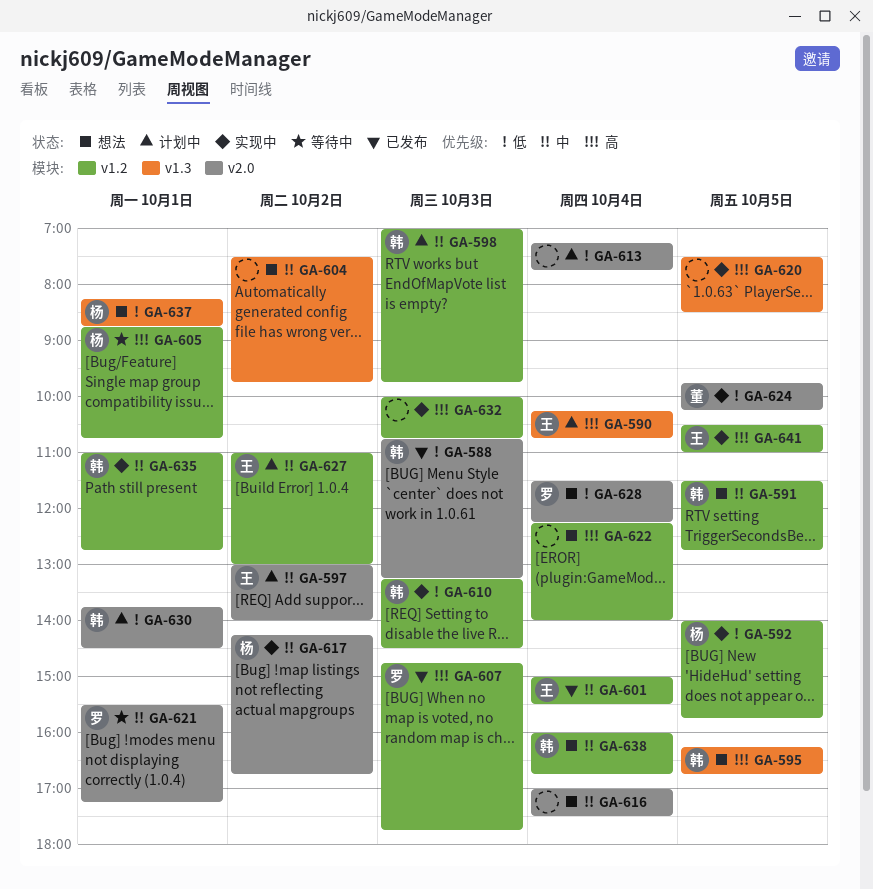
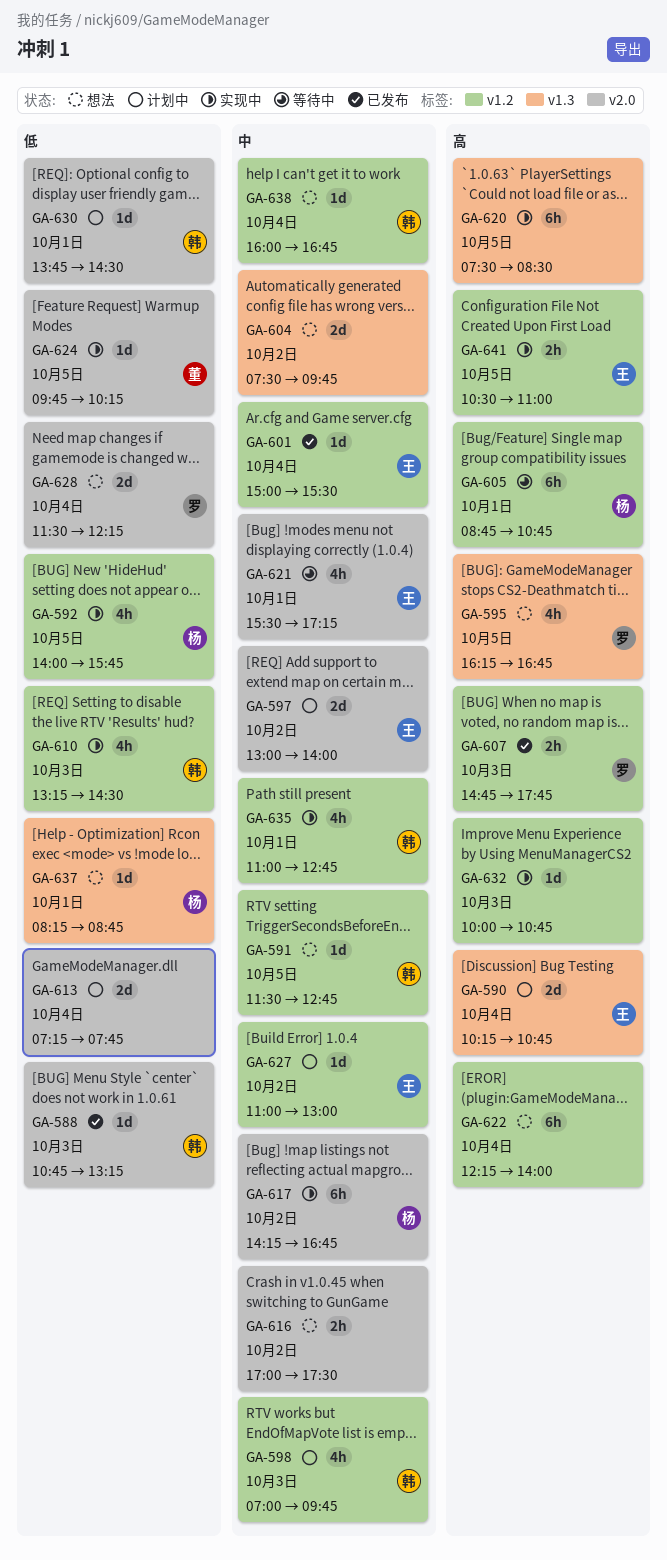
GA-595, owner: 韩 -> 罗
GA-616, day: Oct 4 -> Oct 2
GA-621, owner: 罗 -> 王

